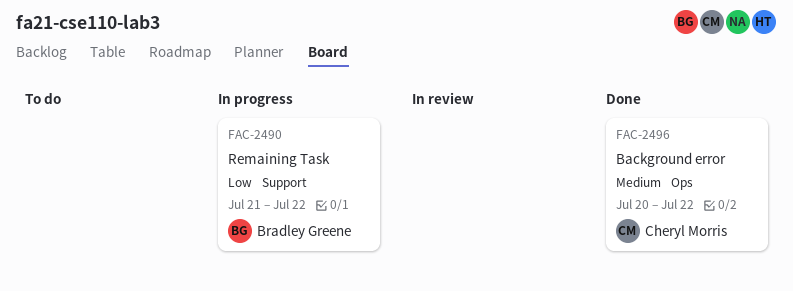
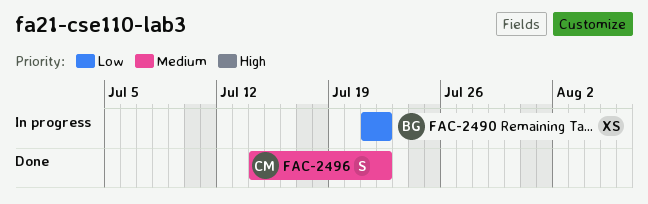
FAC-2496, start: Jul 20 -> Jul 14

